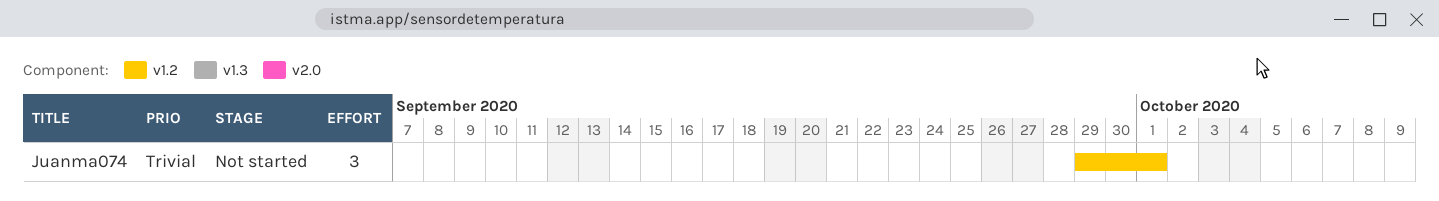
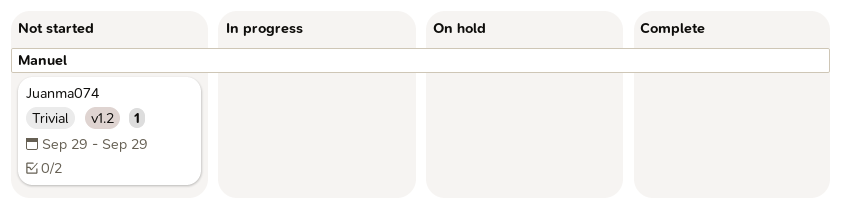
Juanma074, estimate: 3 -> 1
Juanma074, due: Oct 1 -> Sep 29

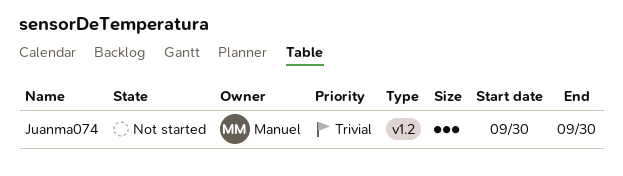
Juanma074, estimate: 1 -> 3
Juanma074, start: Sep 29 -> Sep 30
Juanma074, due: Sep 29 -> Sep 30

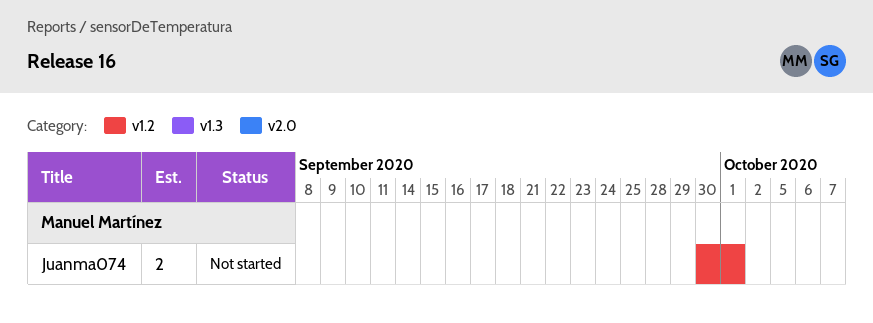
Juanma074, estimate: 3 -> 2
Juanma074, due: Sep 30 -> Oct 1

